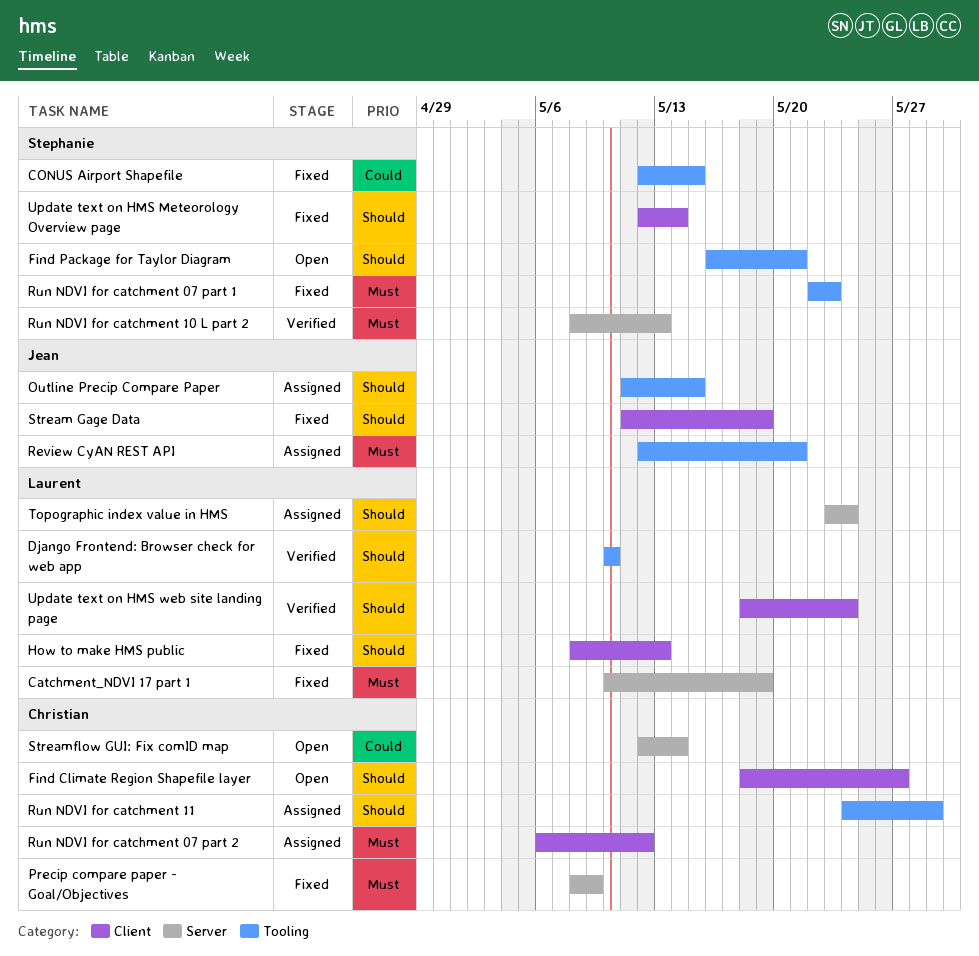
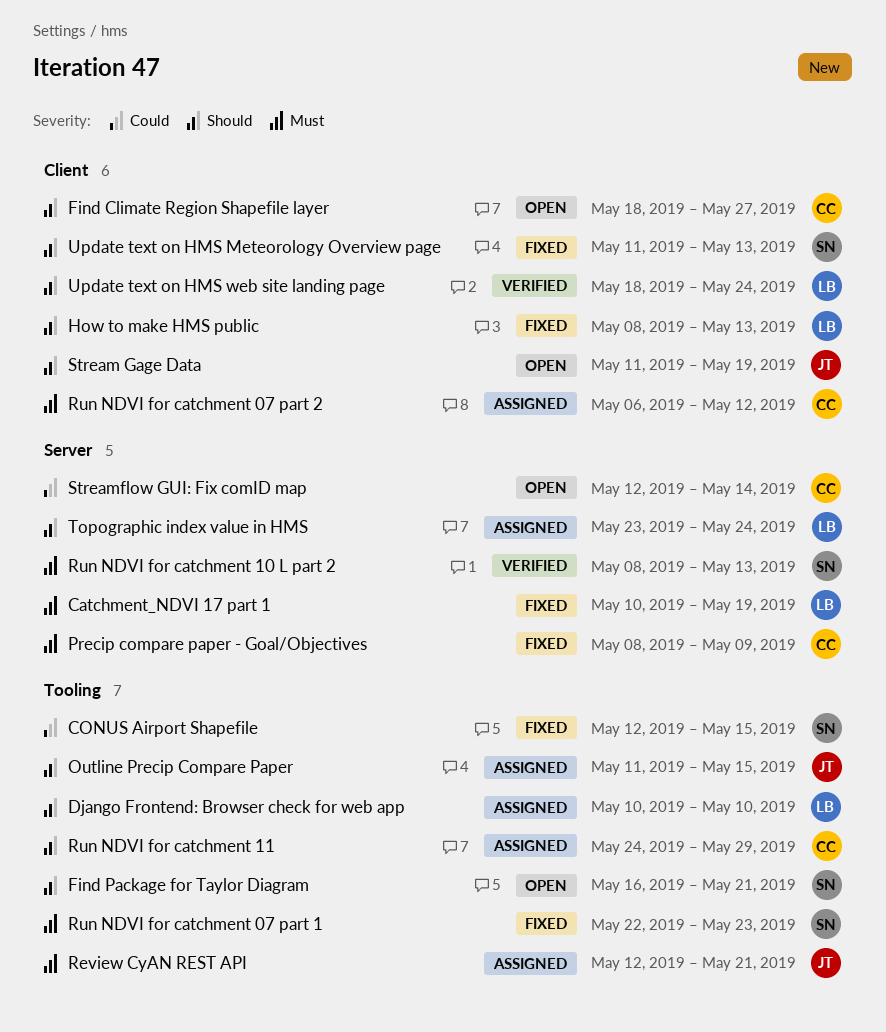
Django Frontend: Browser check for web app, status: Verified -> Assigned
Stream Gage Data, status: Fixed -> Open
Update text on HMS Meteorology Overview page, start: May 12 -> May 11
Update text on HMS Meteorology Overview page, due: May 14 -> May 13

